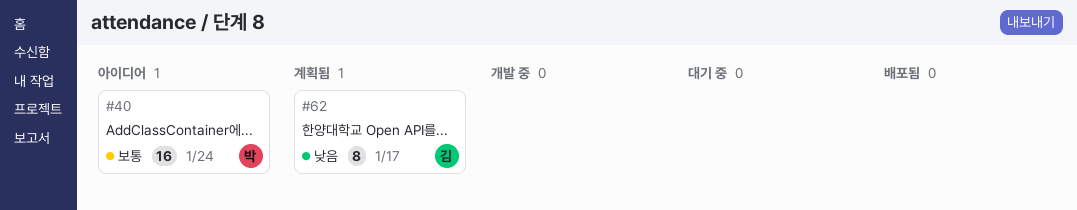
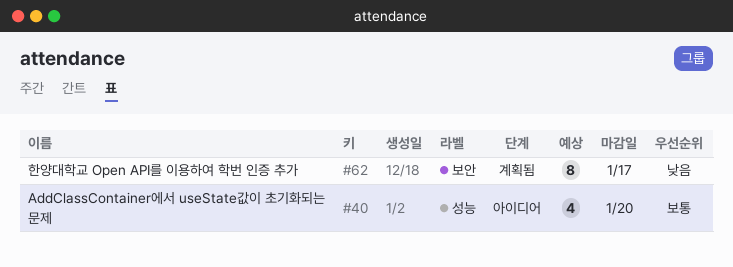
#40, estimate: 16 -> 4
#40, due: Jan 24 -> Jan 20

